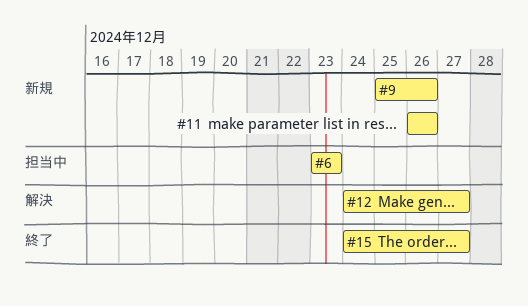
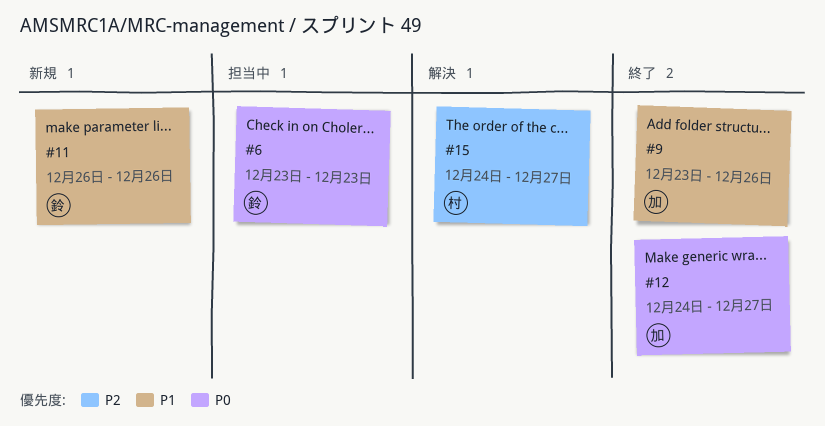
#9, status: 新規 -> 終了
#9, start: Dec 25 -> Dec 23
#12, status: 解決 -> 終了
#15, status: 終了 -> 解決

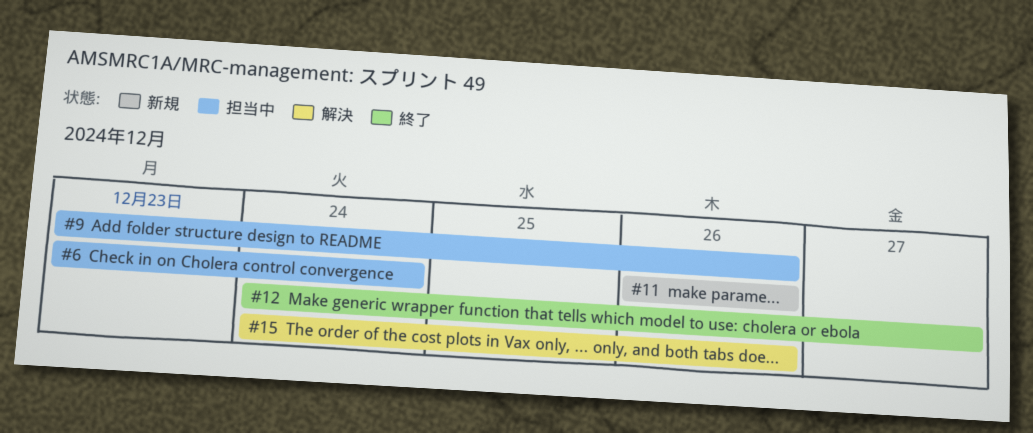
#6, due: Dec 23 -> Dec 24
#9, status: 終了 -> 担当中
#15, due: Dec 27 -> Dec 26

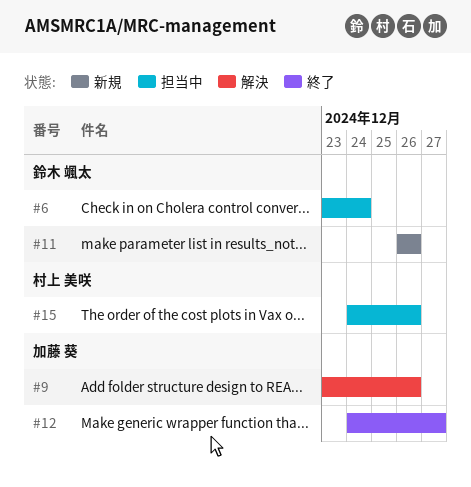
#9, status: 担当中 -> 解決
#15, status: 解決 -> 担当中

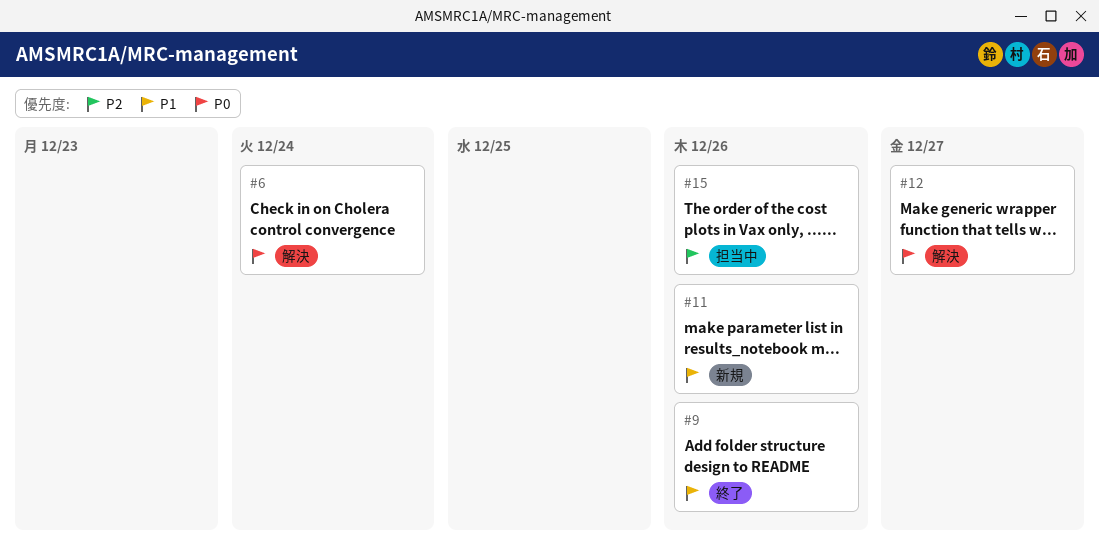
#6, status: 担当中 -> 解決
#9, status: 解決 -> 終了
#12, status: 終了 -> 解決

